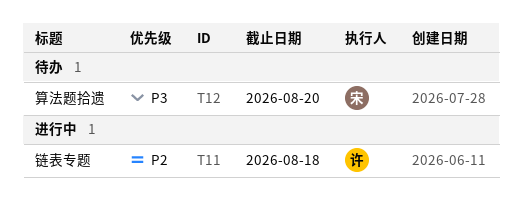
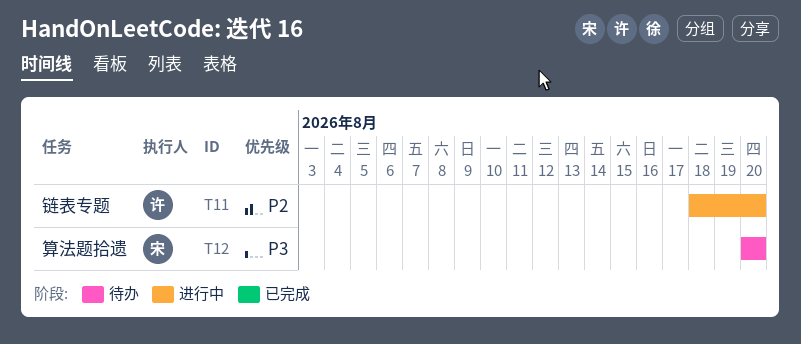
T11, due: Aug 18 -> Aug 20

